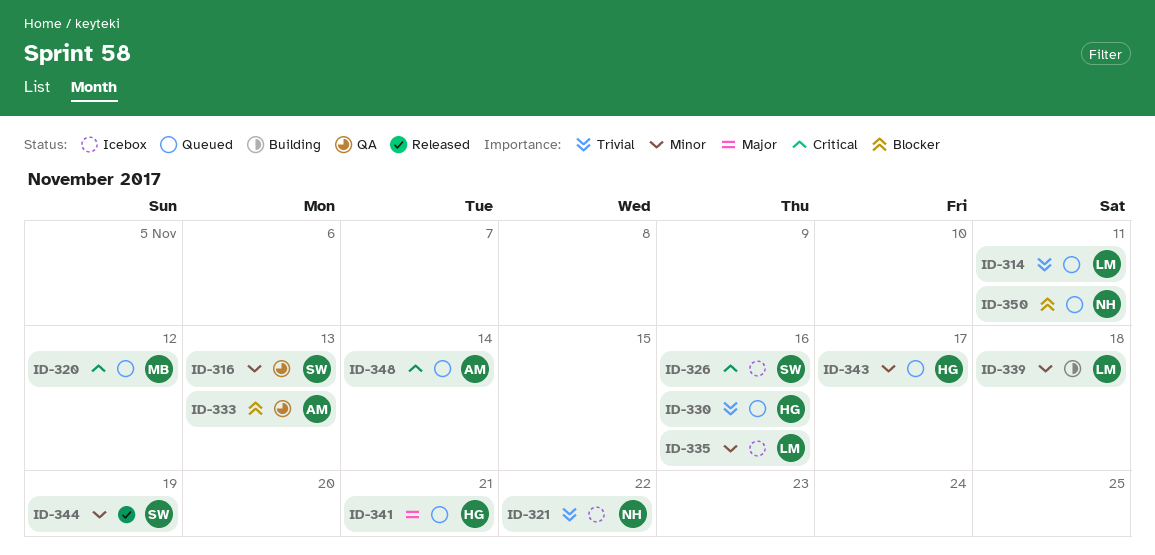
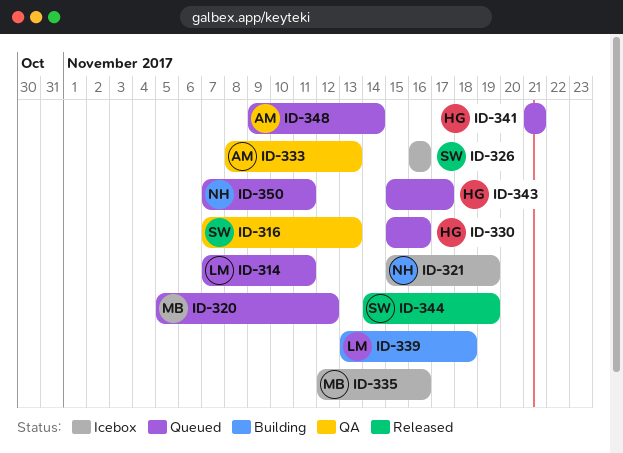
ID-321, due: Nov 22 -> Nov 19
ID-335, owner: LM -> MB

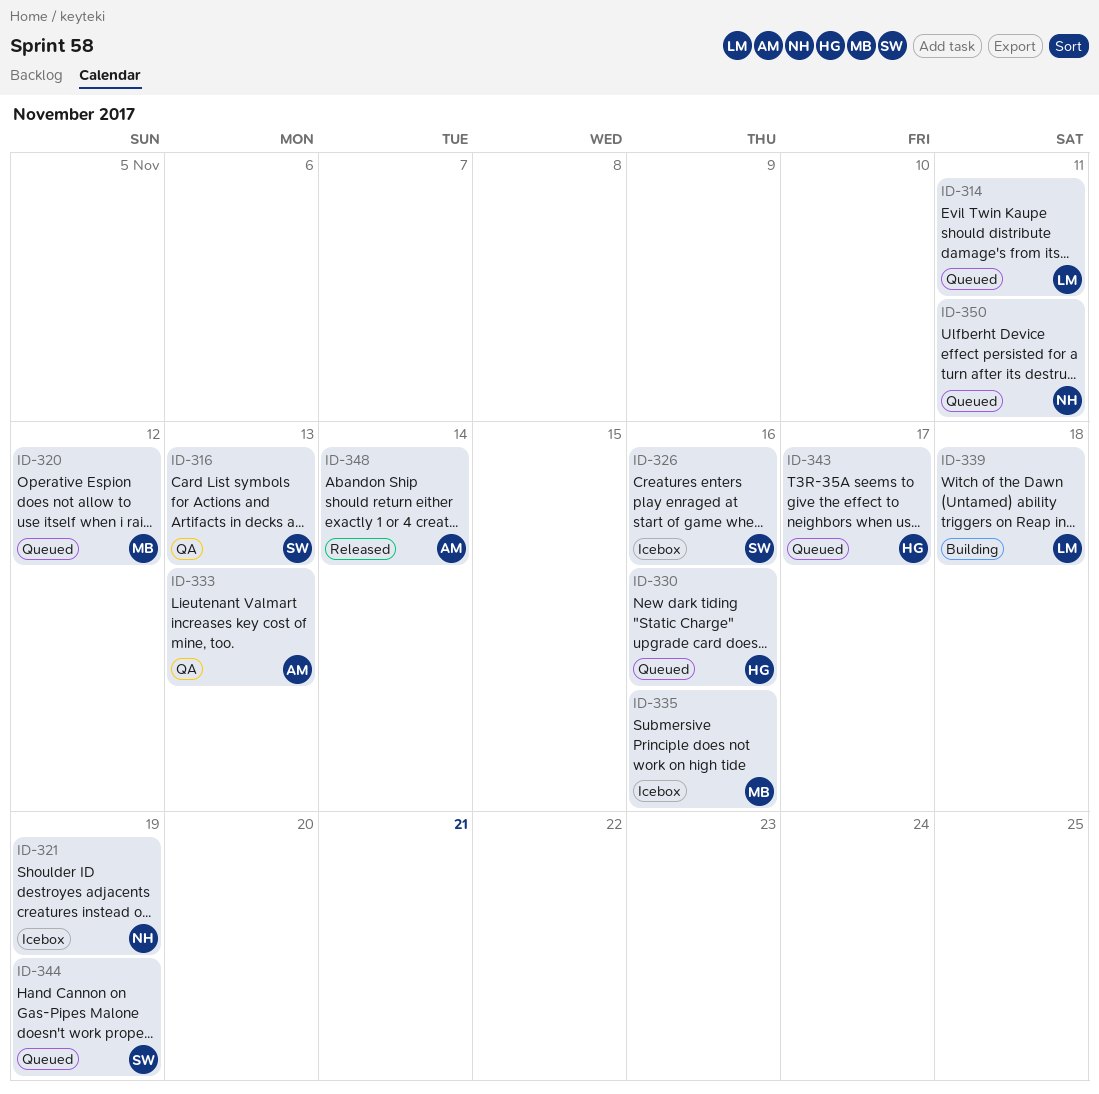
ID-341: present -> none
ID-344, status: Released -> Queued
ID-348, status: Queued -> Released

